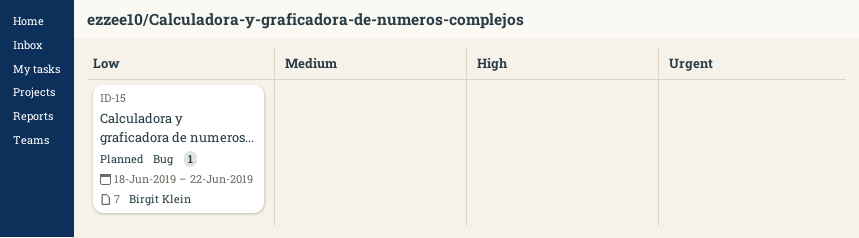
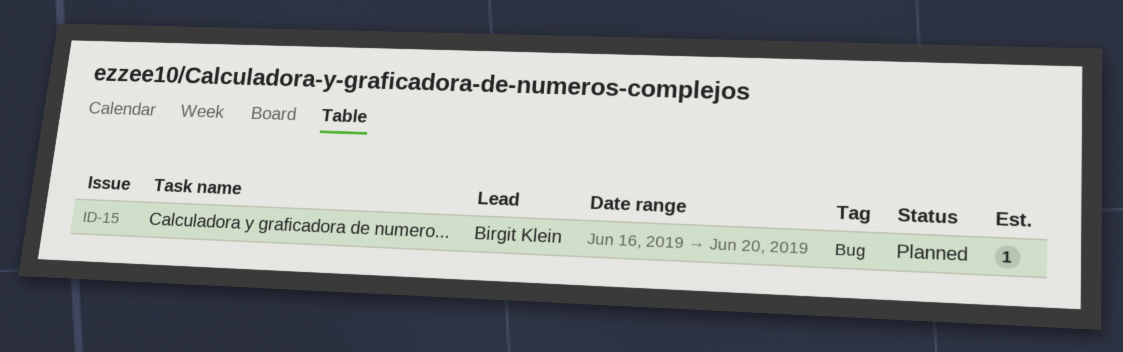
ID-15, start: Jun 18 -> Jun 16
ID-15, due: Jun 22 -> Jun 20

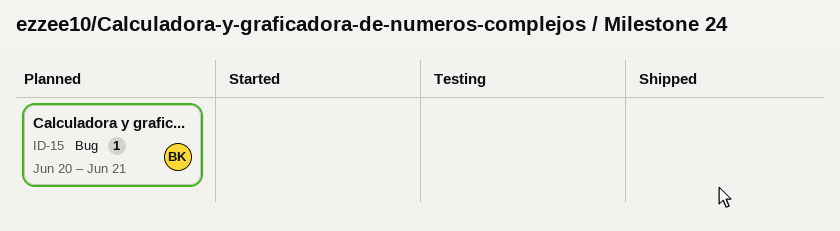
ID-15, start: Jun 16 -> Jun 20
ID-15, due: Jun 20 -> Jun 21

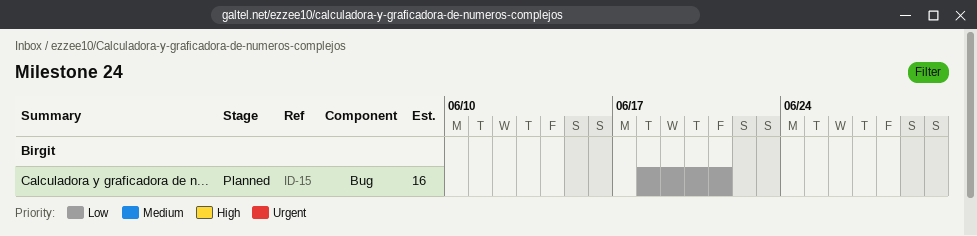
ID-15, estimate: 1 -> 16
ID-15, start: Jun 20 -> Jun 18

